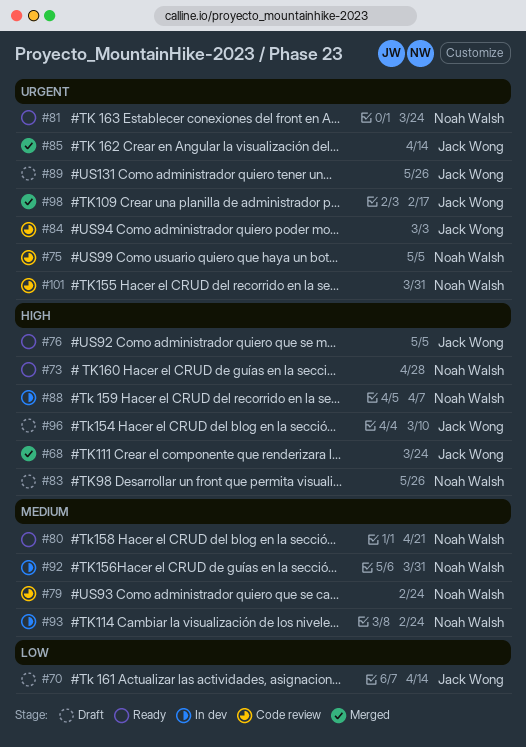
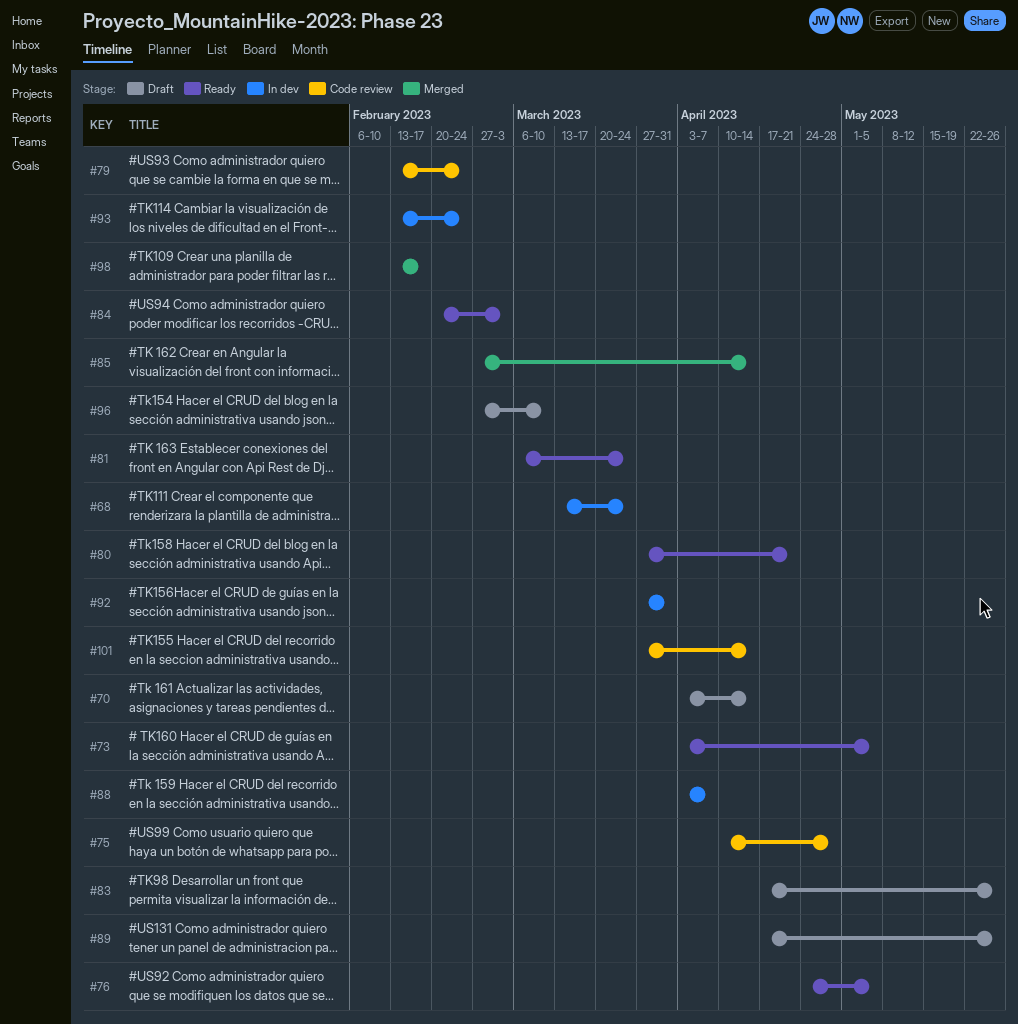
#68, status: Merged -> In dev
#73, due: Apr 28 -> May 5
#75, due: May 5 -> Apr 28
#84, status: Code review -> Ready
#101, due: Mar 31 -> Apr 14

